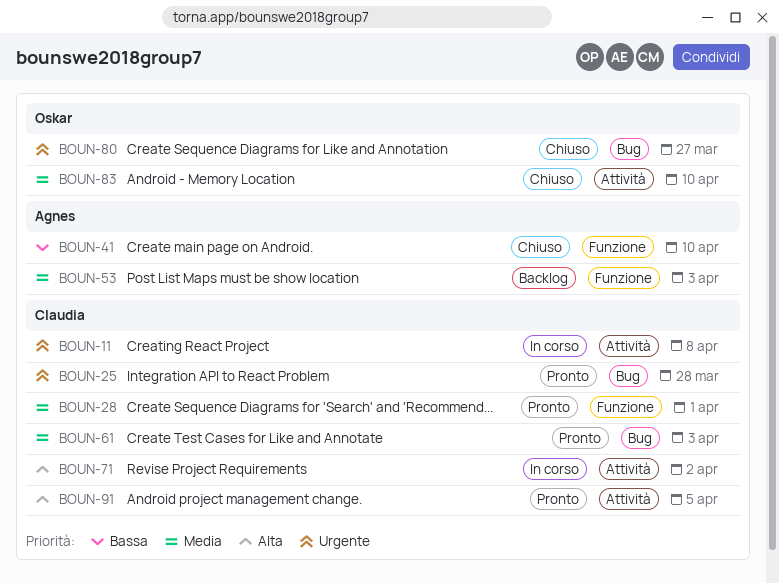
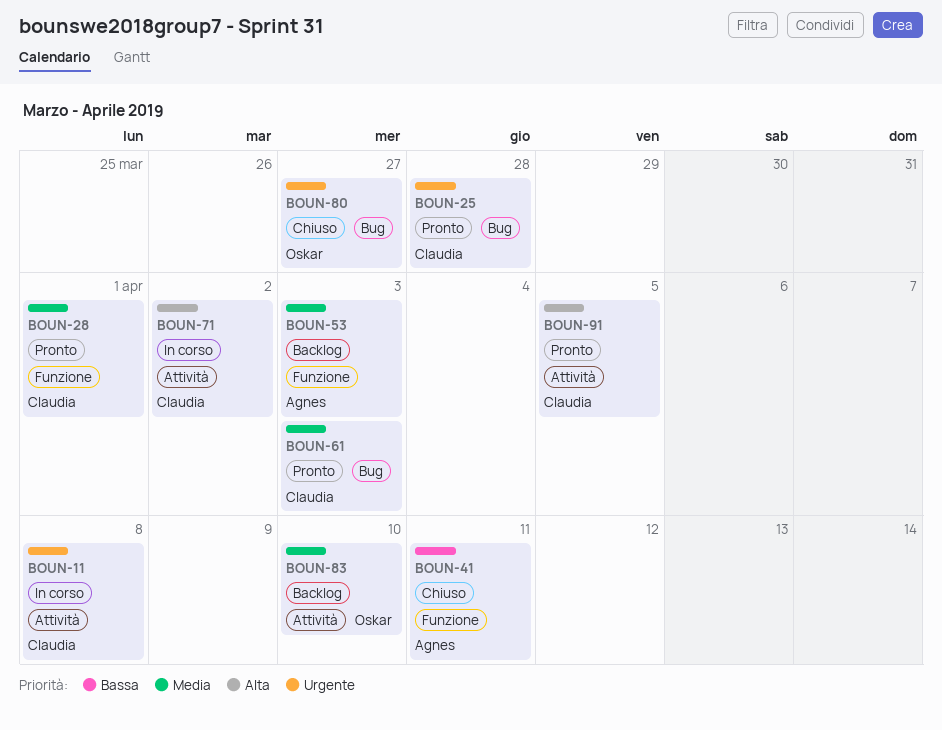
BOUN-41, due: Apr 10 -> Apr 11
BOUN-83, status: Chiuso -> Backlog

